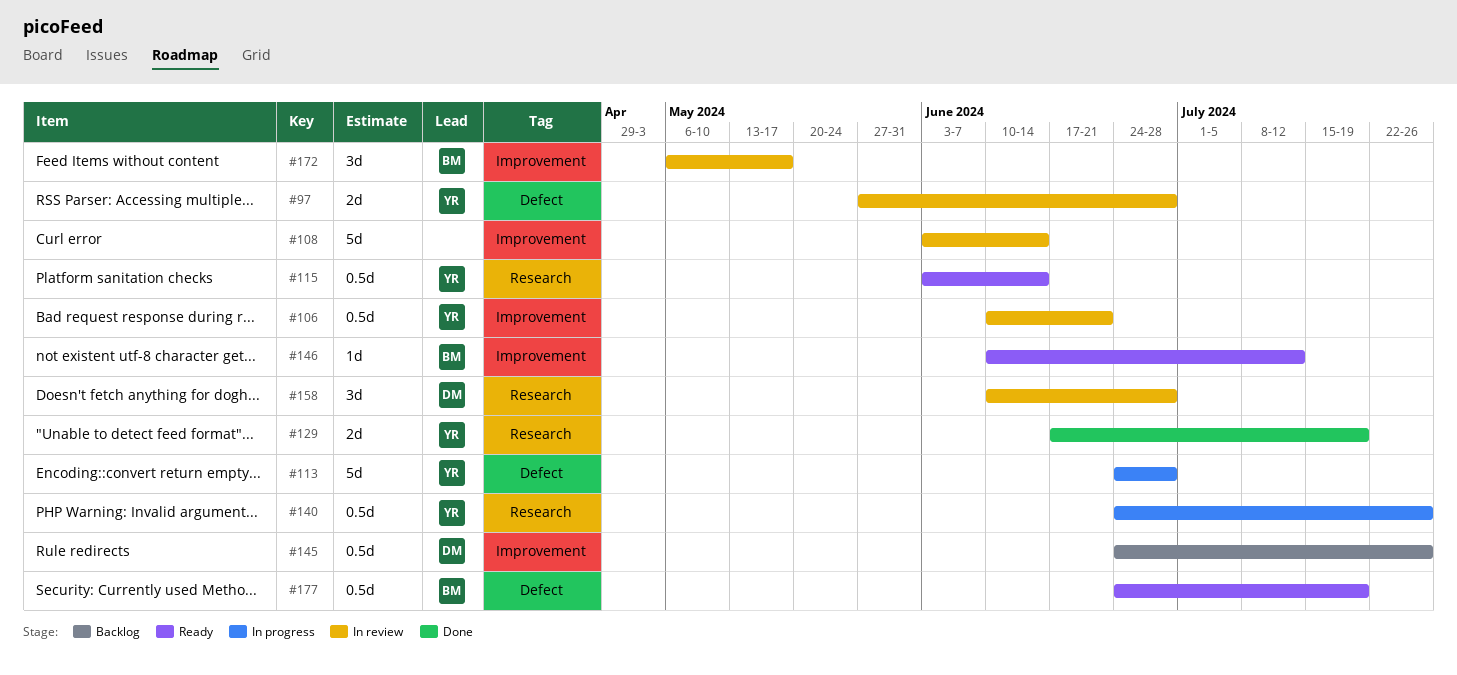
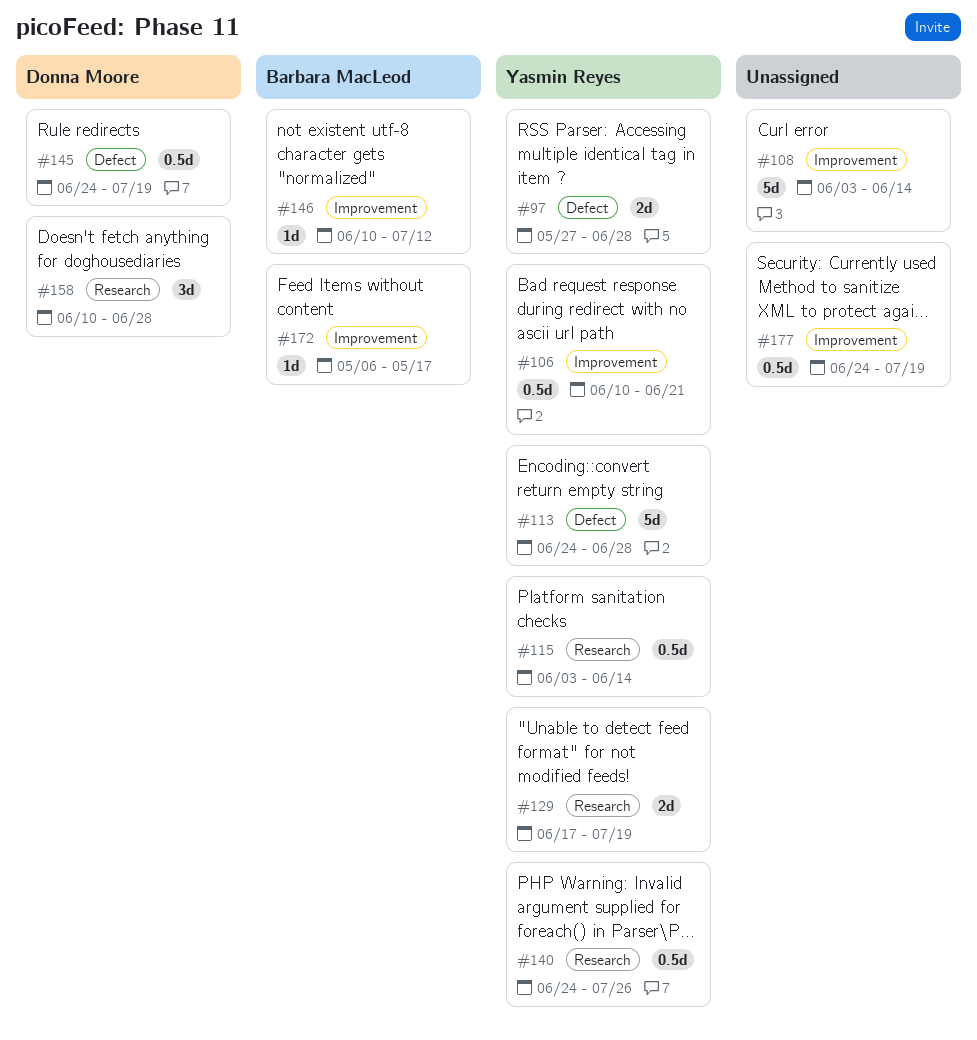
#145, label: Improvement -> Defect
#145, due: Jul 26 -> Jul 19
#172, estimate: 3d -> 1d
#177, owner: Barbara MacLeod -> none
#177, label: Defect -> Improvement

